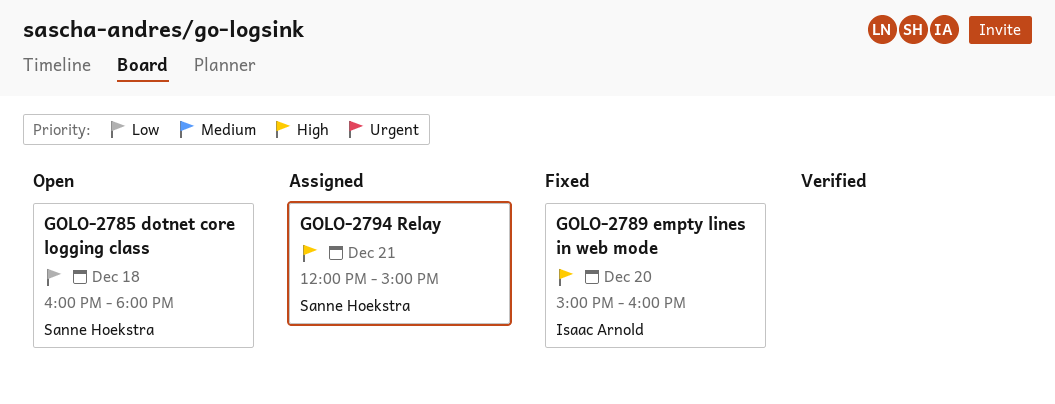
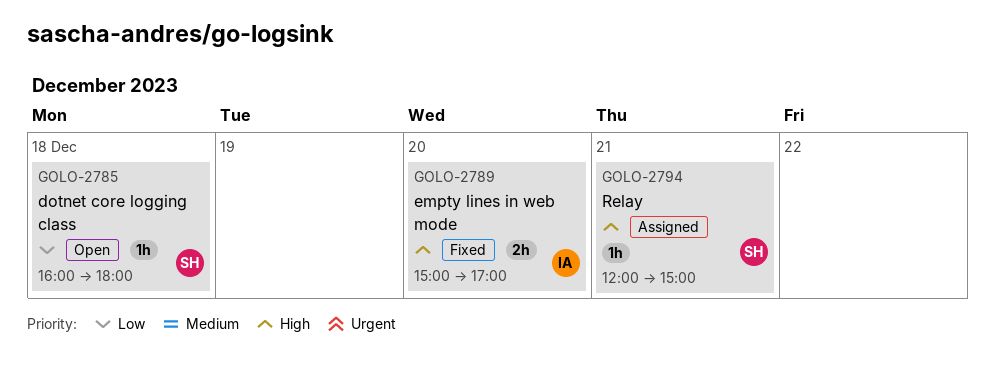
GOLO-2789, ends: 16:00 -> 17:00

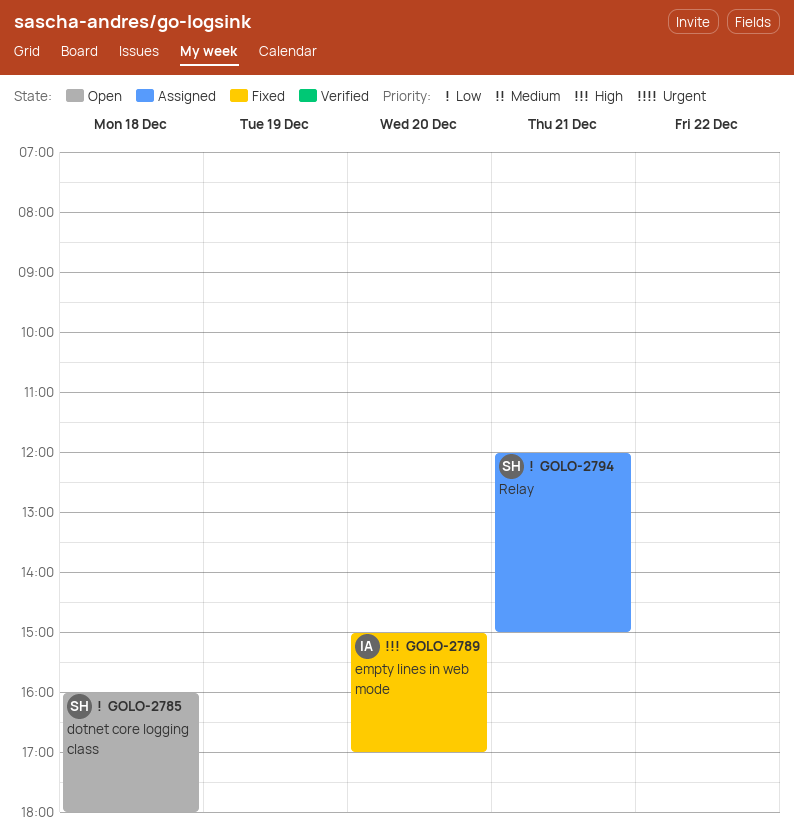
GOLO-2794, priority: High -> Low

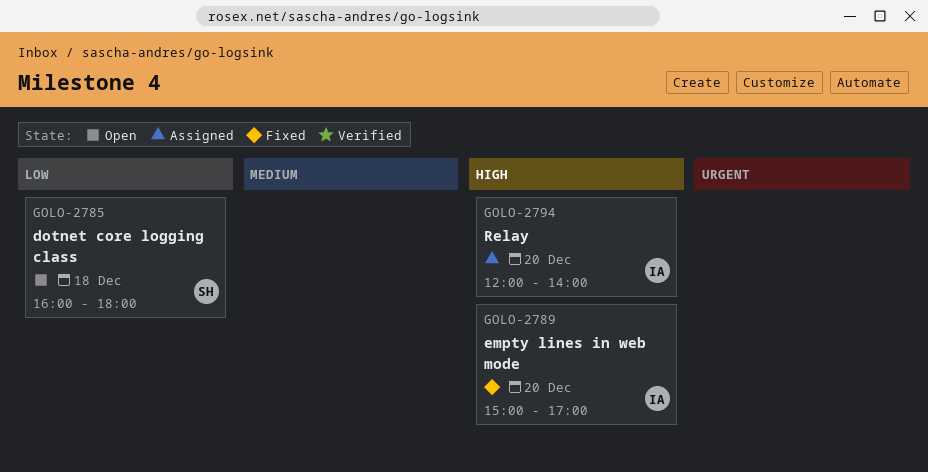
GOLO-2794, owner: SH -> IA
GOLO-2794, priority: Low -> High
GOLO-2794, day: Dec 21 -> Dec 20
GOLO-2794, ends: 15:00 -> 14:00

